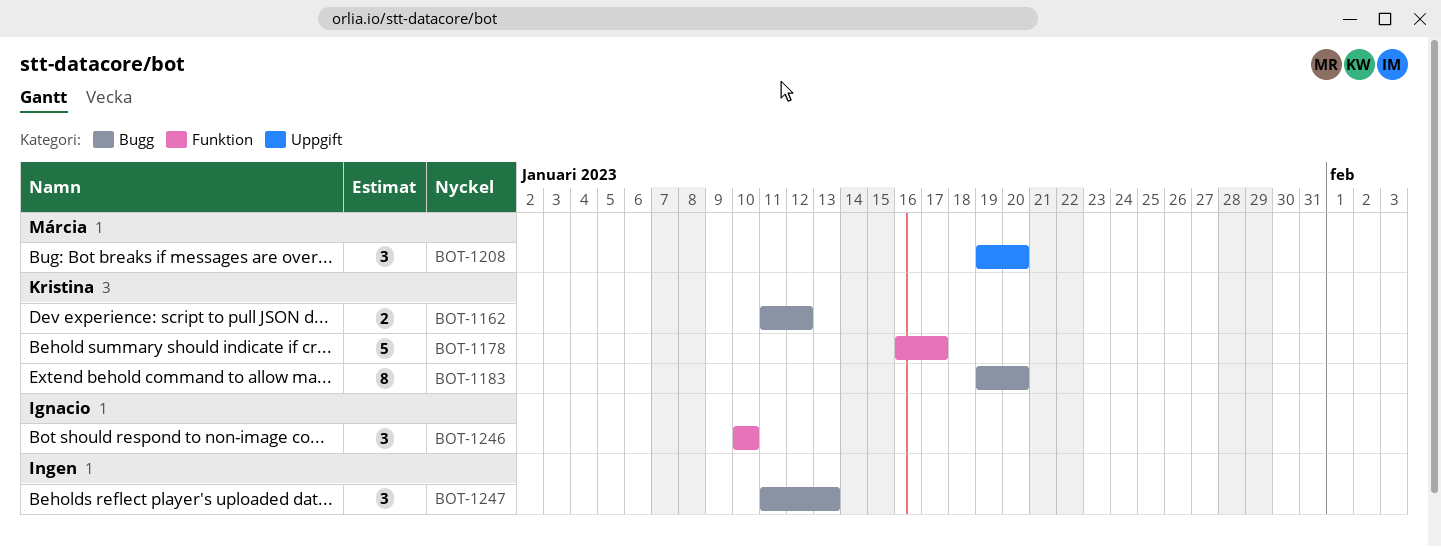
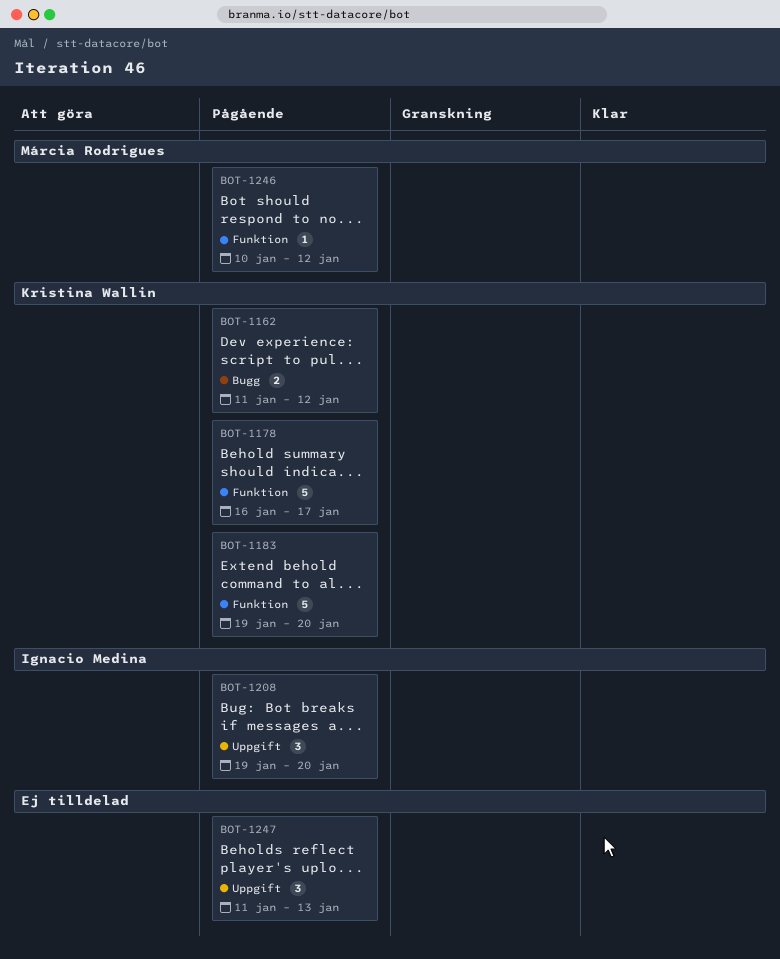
BOT-1183, label: Bugg -> Funktion
BOT-1183, estimate: 8 -> 5
BOT-1208, owner: Márcia Rodrigues -> Ignacio Medina
BOT-1246, owner: Ignacio Medina -> Márcia Rodrigues
BOT-1246, estimate: 3 -> 1
BOT-1246, due: Jan 10 -> Jan 12
BOT-1247, label: Bugg -> Uppgift

